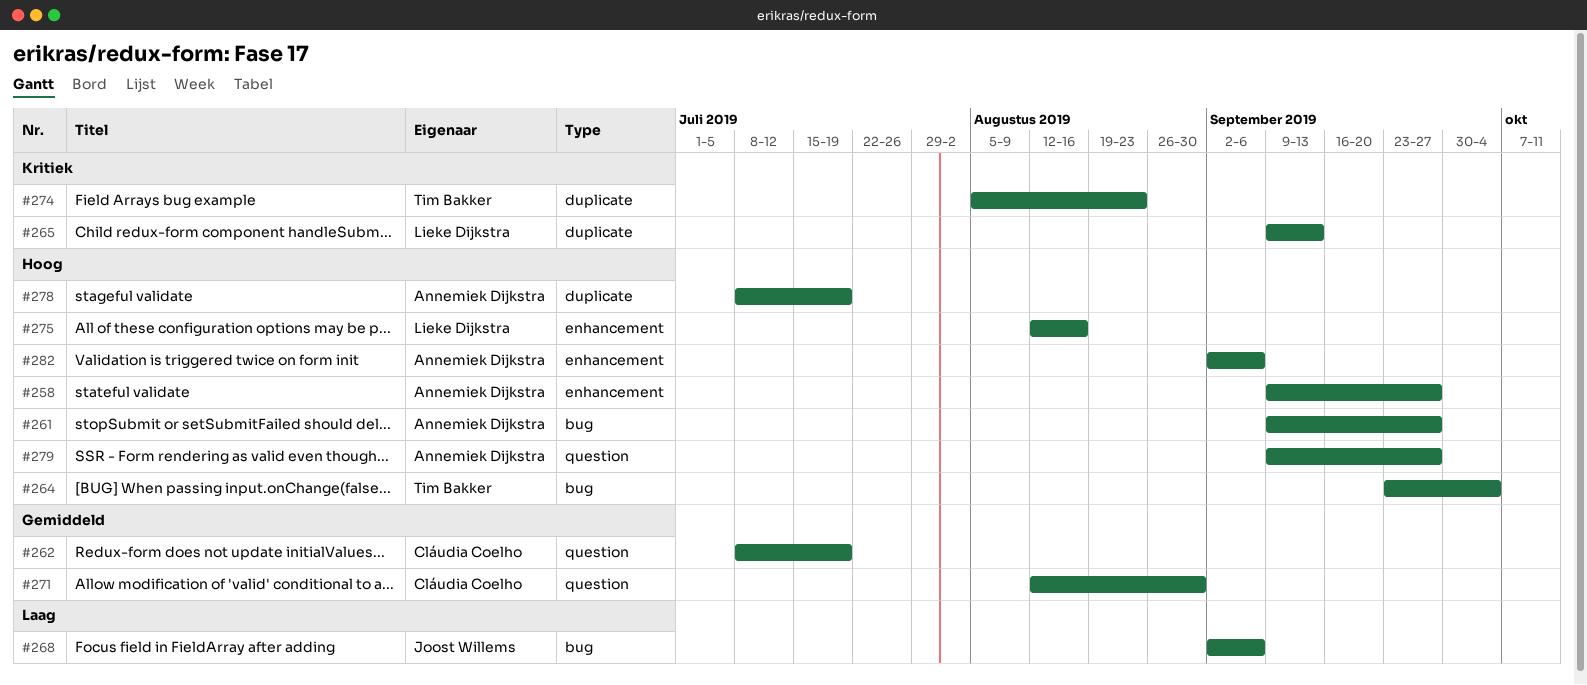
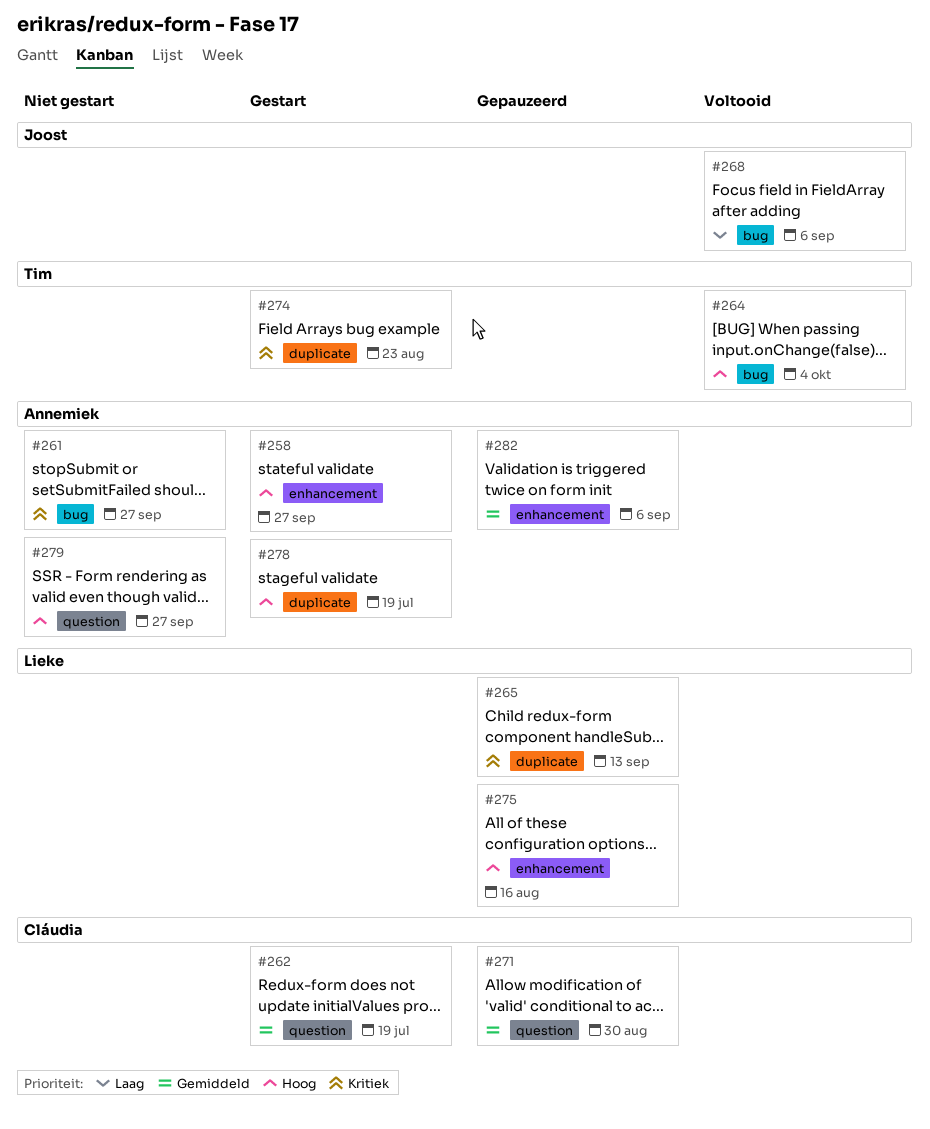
#261, priority: Hoog -> Kritiek
#282, priority: Hoog -> Gemiddeld

